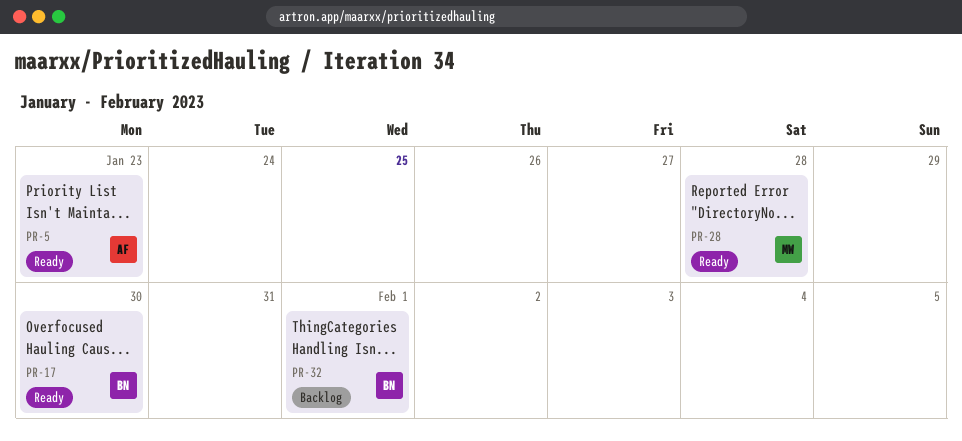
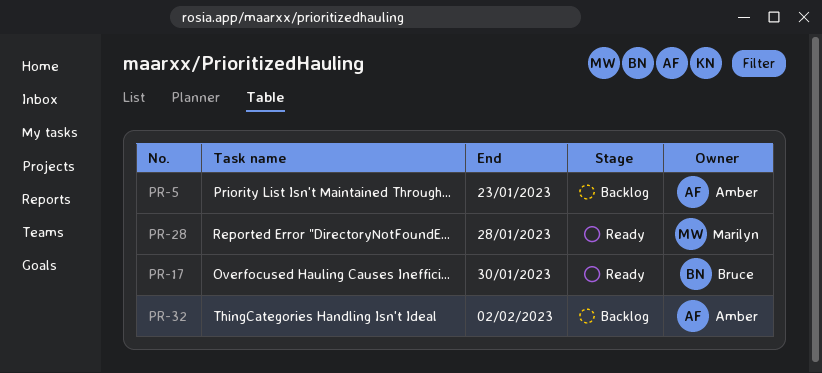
PR-5, status: Ready -> Backlog
PR-32, owner: Bruce -> Amber
PR-32, due: Feb 1 -> Feb 2

